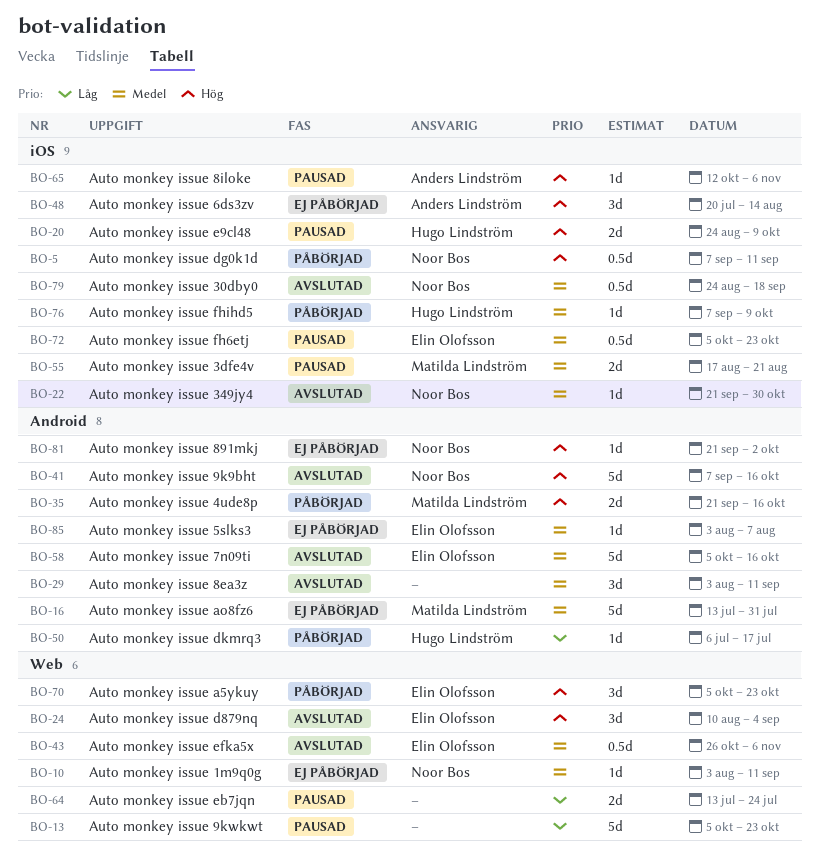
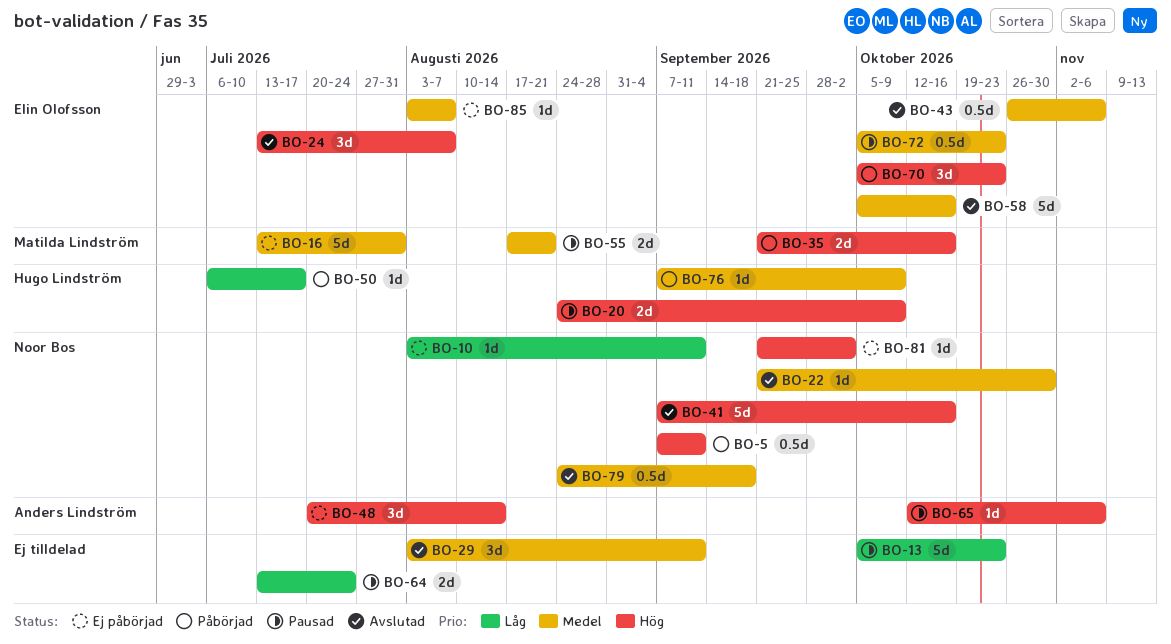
BO-10, priority: Medel -> Låg
BO-24, start: Aug 10 -> Jul 13
BO-24, due: Sep 4 -> Aug 7

